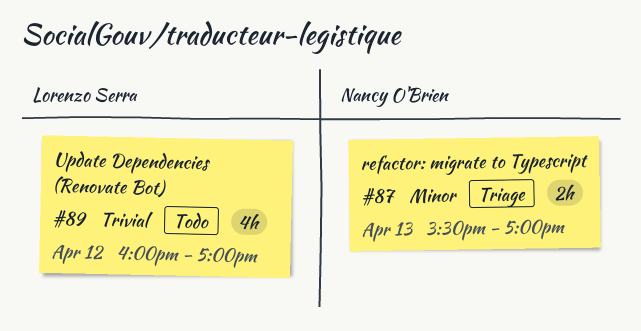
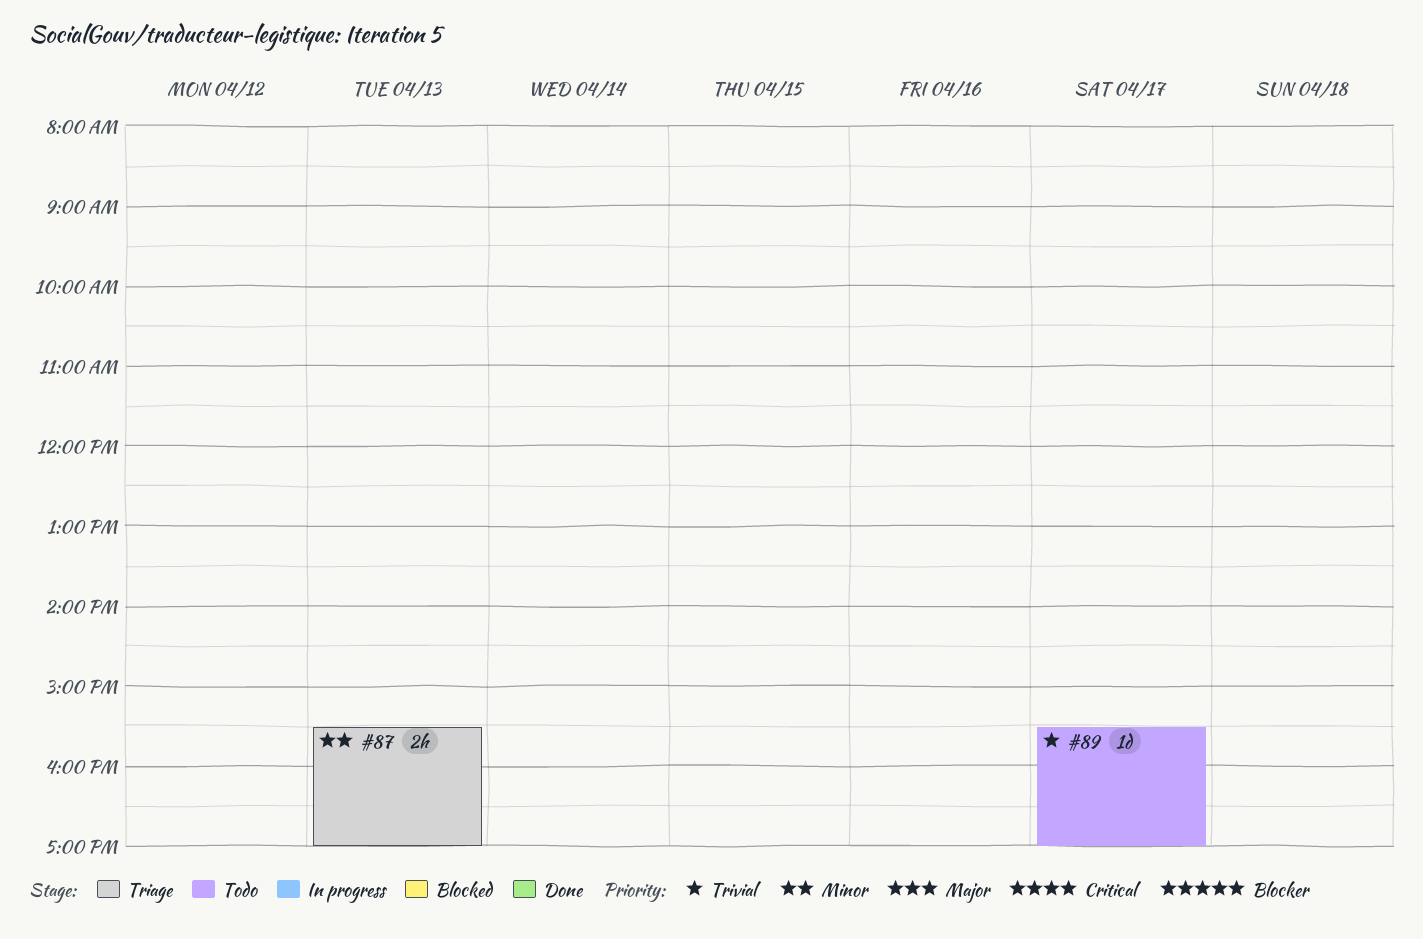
#89, estimate: 4h -> 1d
#89, day: Apr 12 -> Apr 17
#89, begins: 16:00 -> 15:30

